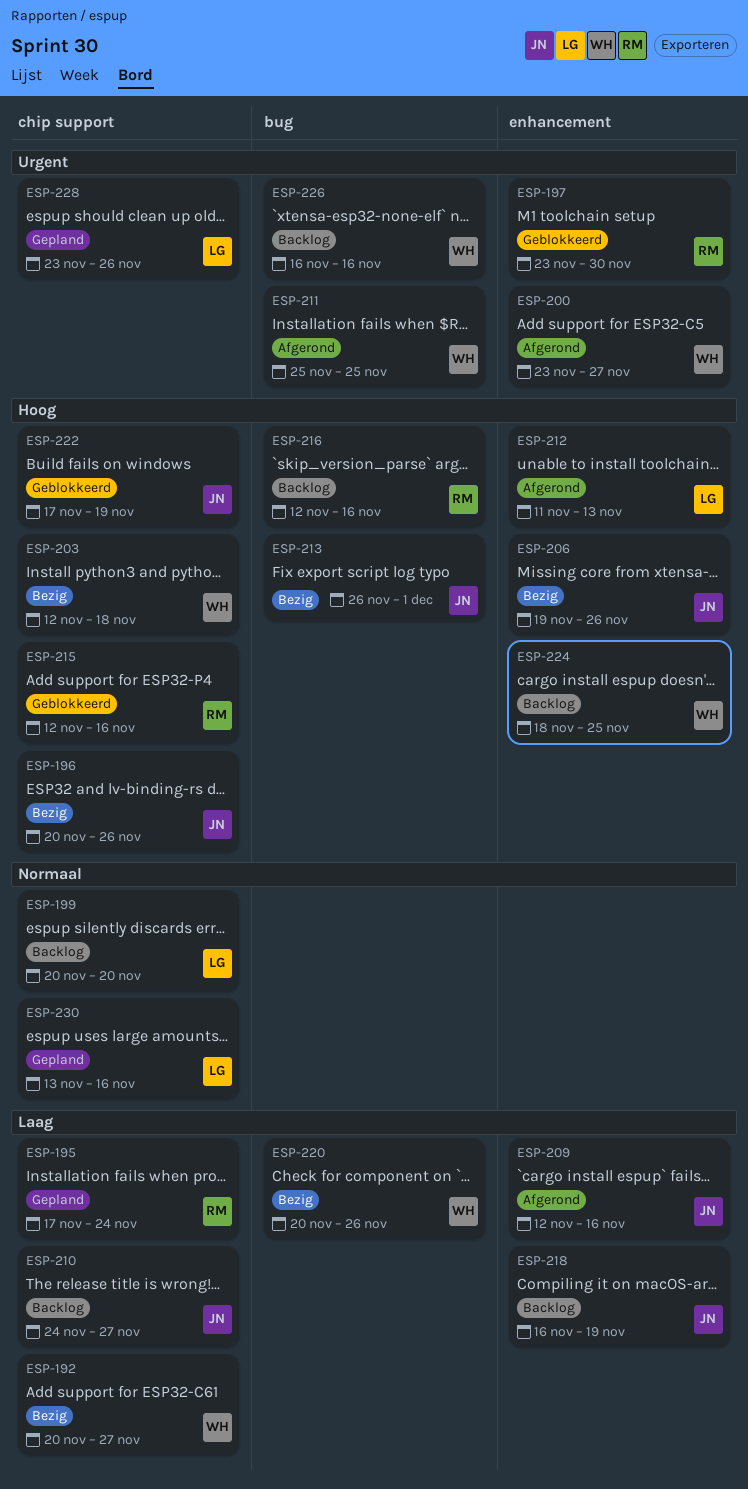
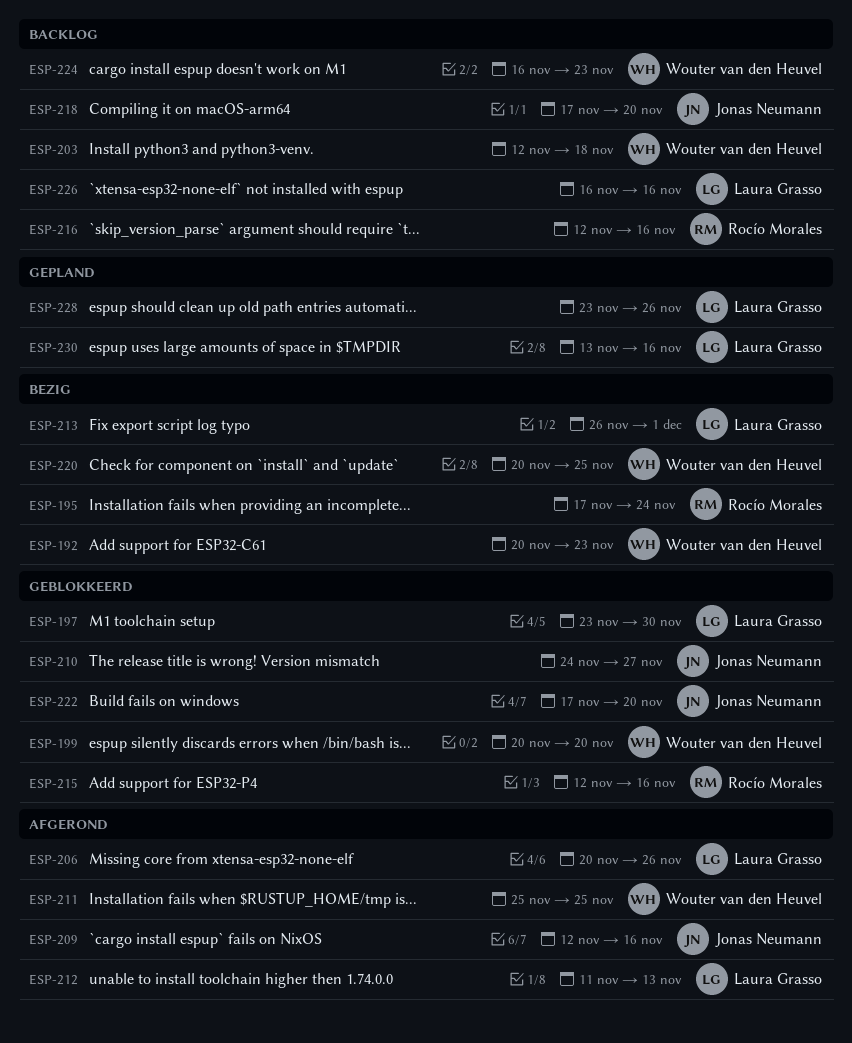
ESP-192, due: Nov 27 -> Nov 23
ESP-195, status: Gepland -> Bezig
ESP-196: present -> none
ESP-197, owner: Rocío Morales -> Laura Grasso
ESP-199, status: Backlog -> Geblokkeerd
ESP-199, owner: Laura Grasso -> Wouter van den Heuvel
ESP-200: present -> none
ESP-203, status: Bezig -> Backlog
ESP-206, status: Bezig -> Afgerond
ESP-206, owner: Jonas Neumann -> Laura Grasso
ESP-206, start: Nov 19 -> Nov 20
ESP-210, status: Backlog -> Geblokkeerd
ESP-213, owner: Jonas Neumann -> Laura Grasso
ESP-218, start: Nov 16 -> Nov 17
ESP-218, due: Nov 19 -> Nov 20
ESP-220, due: Nov 26 -> Nov 25
ESP-222, due: Nov 19 -> Nov 20
ESP-224, start: Nov 18 -> Nov 16
ESP-224, due: Nov 25 -> Nov 23
ESP-226, owner: Wouter van den Heuvel -> Laura Grasso

